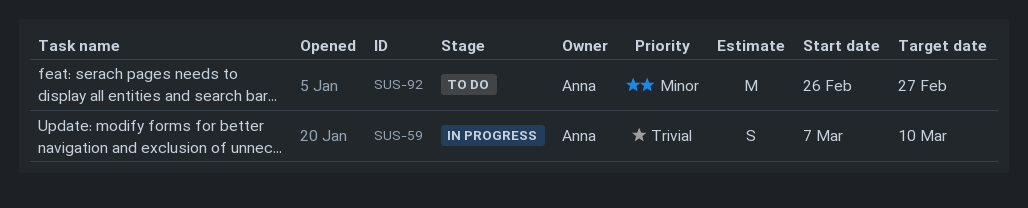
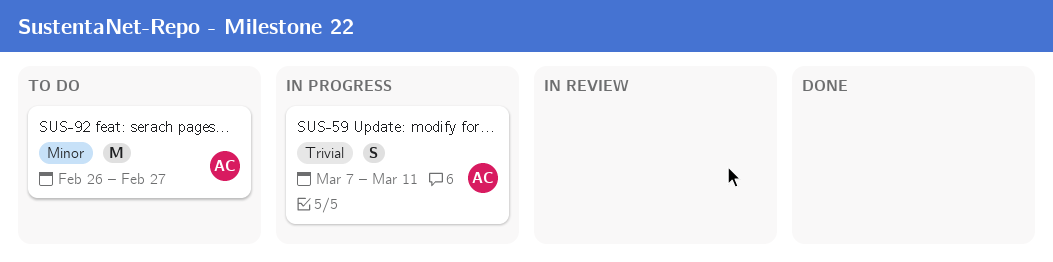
SUS-59, due: Mar 10 -> Mar 11

